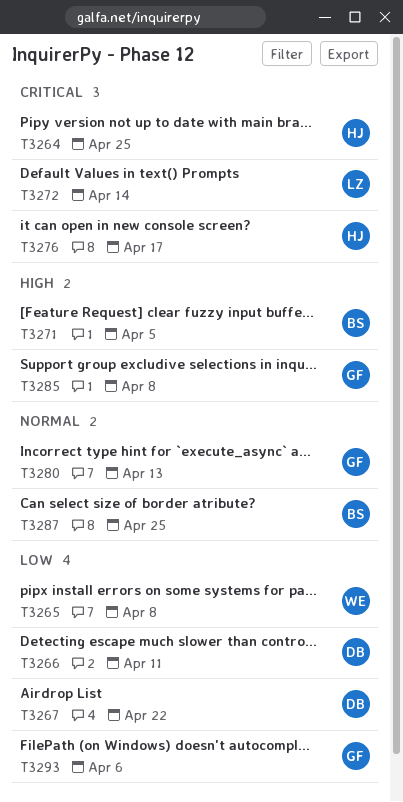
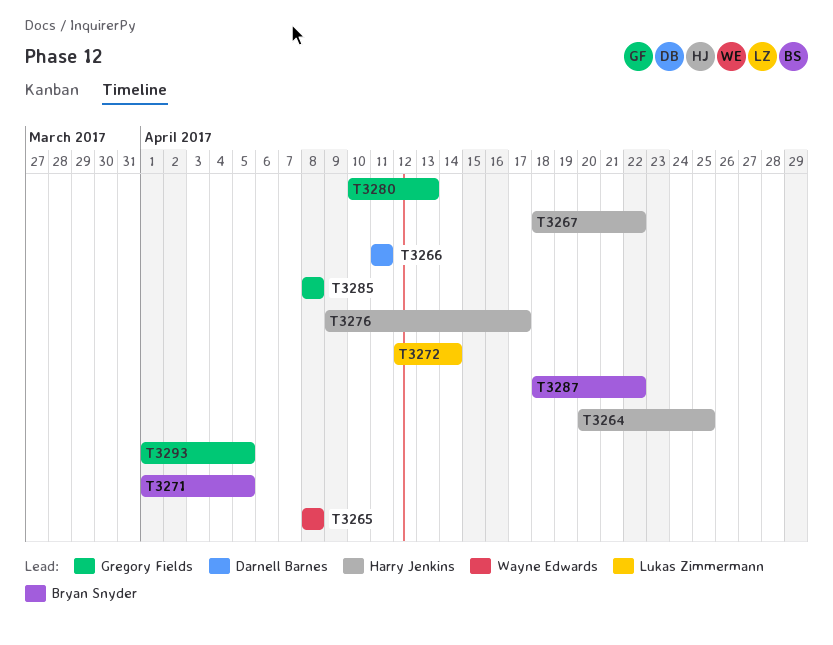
T3267, owner: Darnell Barnes -> Harry Jenkins
T3287, due: Apr 25 -> Apr 22
T3293, due: Apr 6 -> Apr 5

